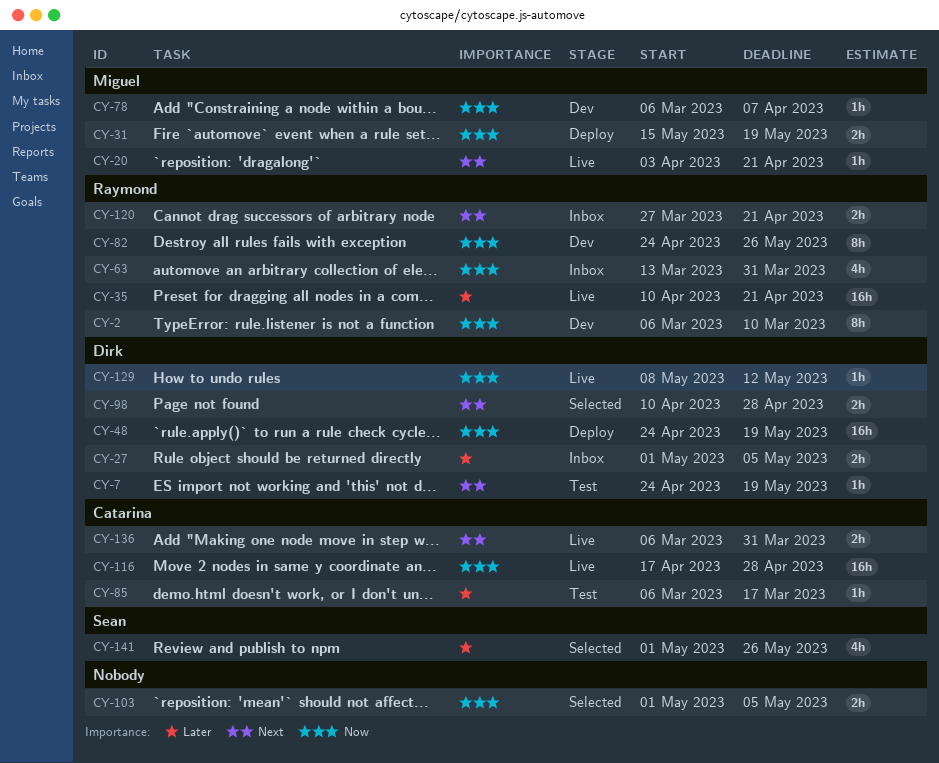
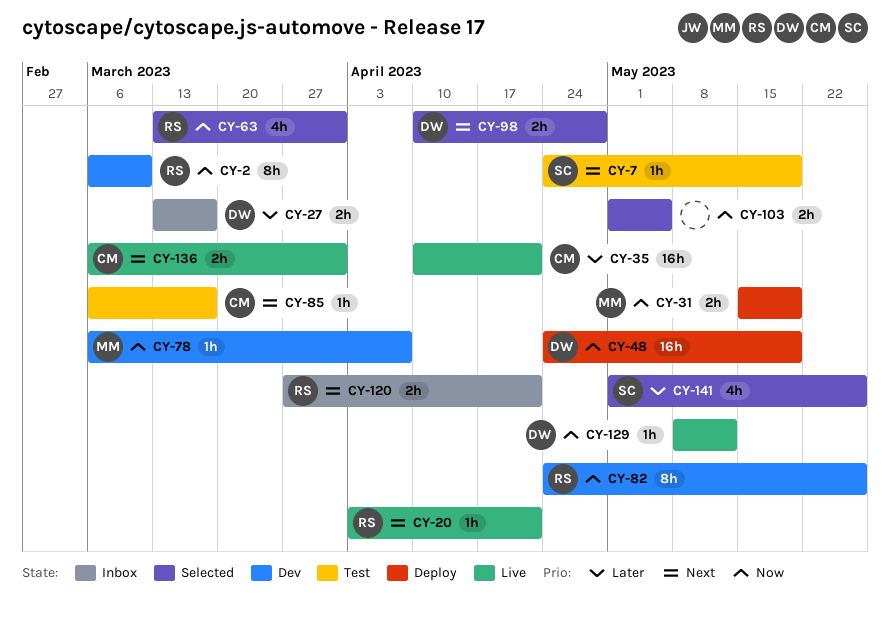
CY-7, owner: Dirk -> Sean
CY-20, owner: Miguel -> Raymond
CY-27, start: May 1 -> Mar 13
CY-27, due: May 5 -> Mar 17
CY-35, owner: Raymond -> Catarina
CY-63, status: Inbox -> Selected
CY-85, priority: Later -> Next
CY-116: present -> none

